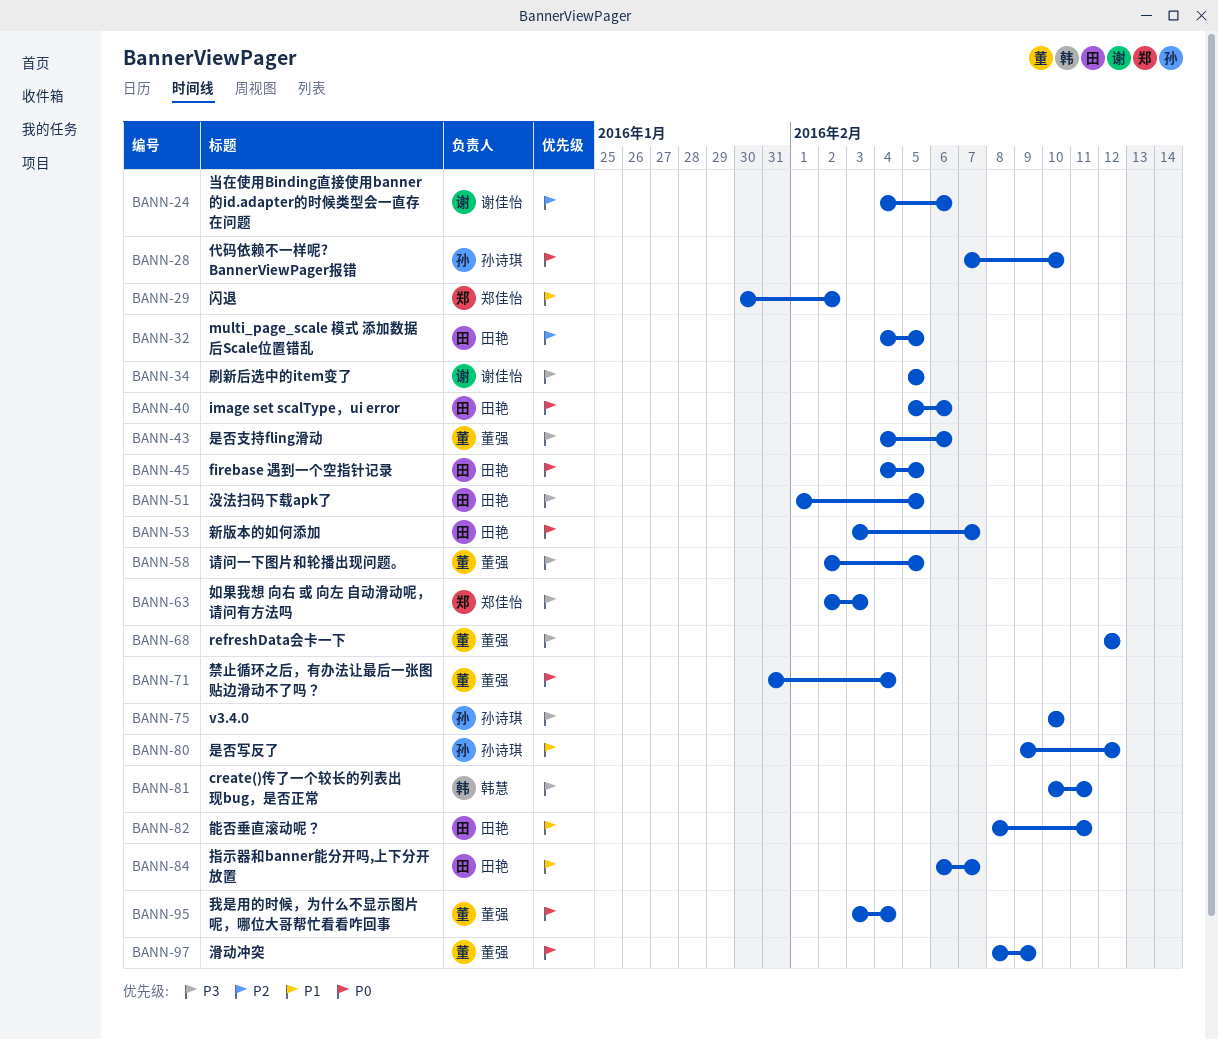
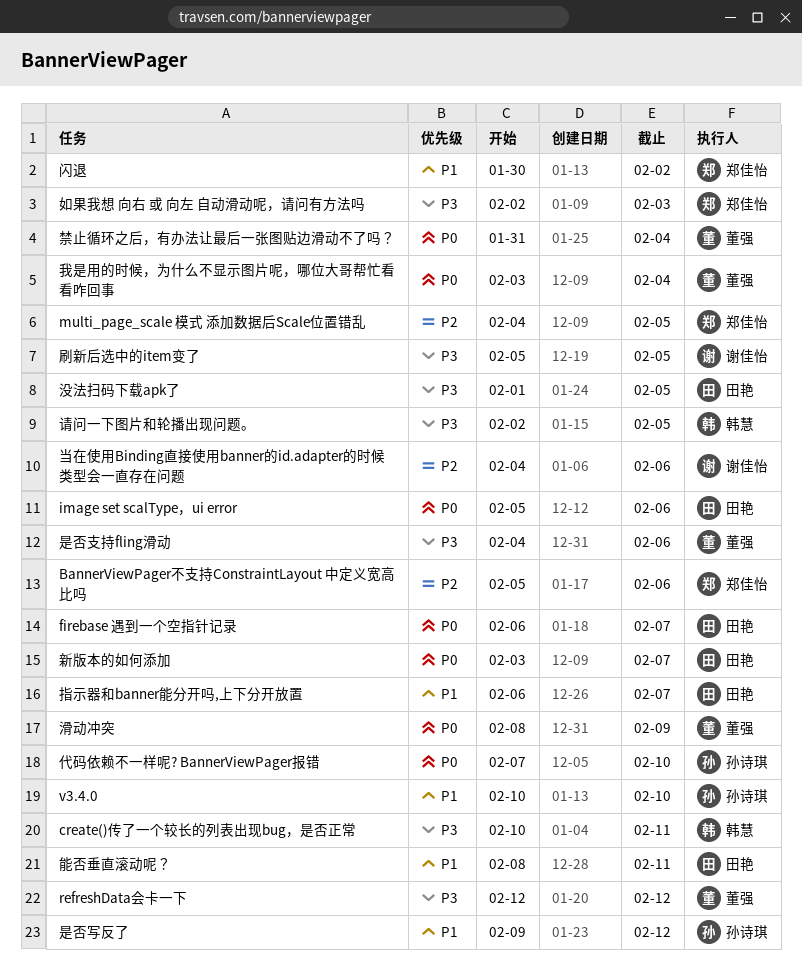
BannerViewPager不支持ConstraintLayout 中定义宽高比吗: none -> present
firebase 遇到一个空指针记录, start: Feb 4 -> Feb 6
firebase 遇到一个空指针记录, due: Feb 5 -> Feb 7
multi_page_scale 模式 添加数据后Scale位置错乱, owner: 田艳 -> 郑佳怡
v3.4.0, priority: P3 -> P1
请问一下图片和轮播出现问题。, owner: 董强 -> 韩慧

